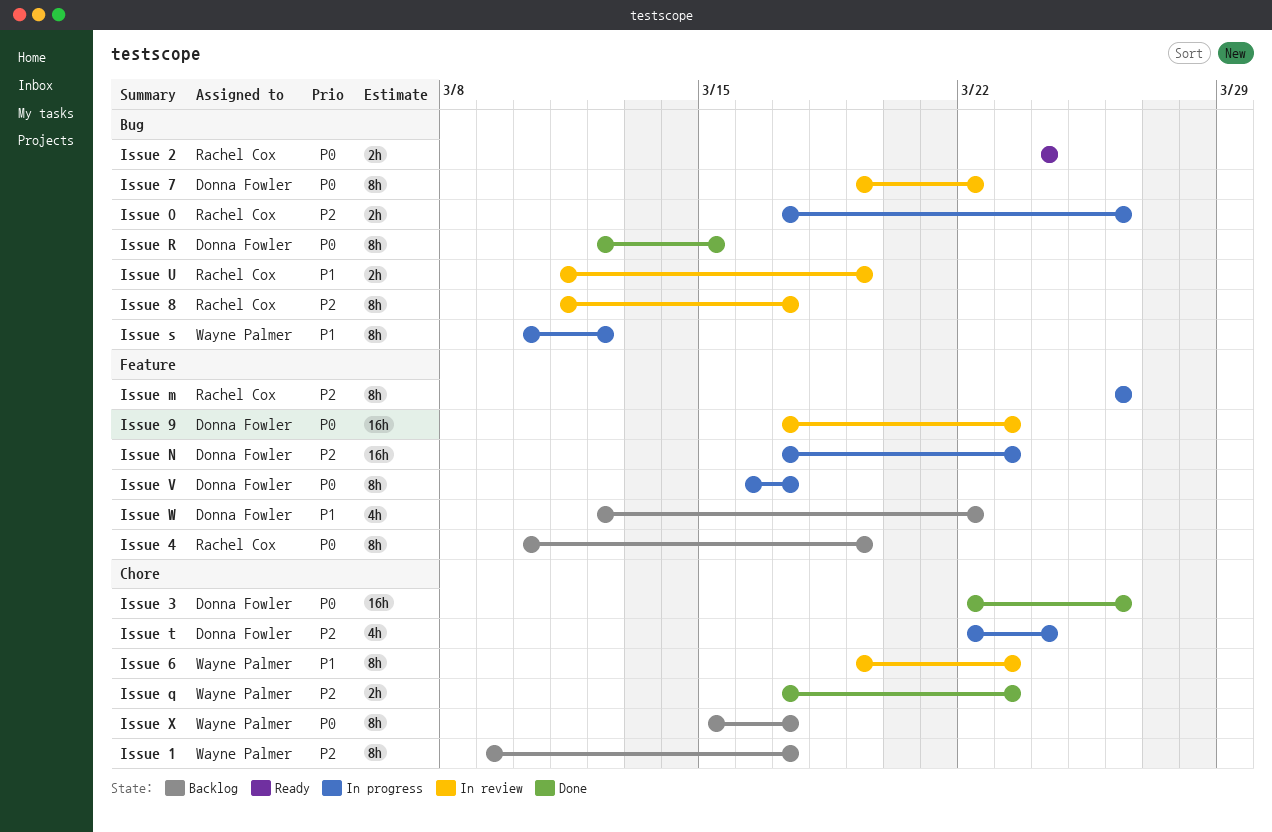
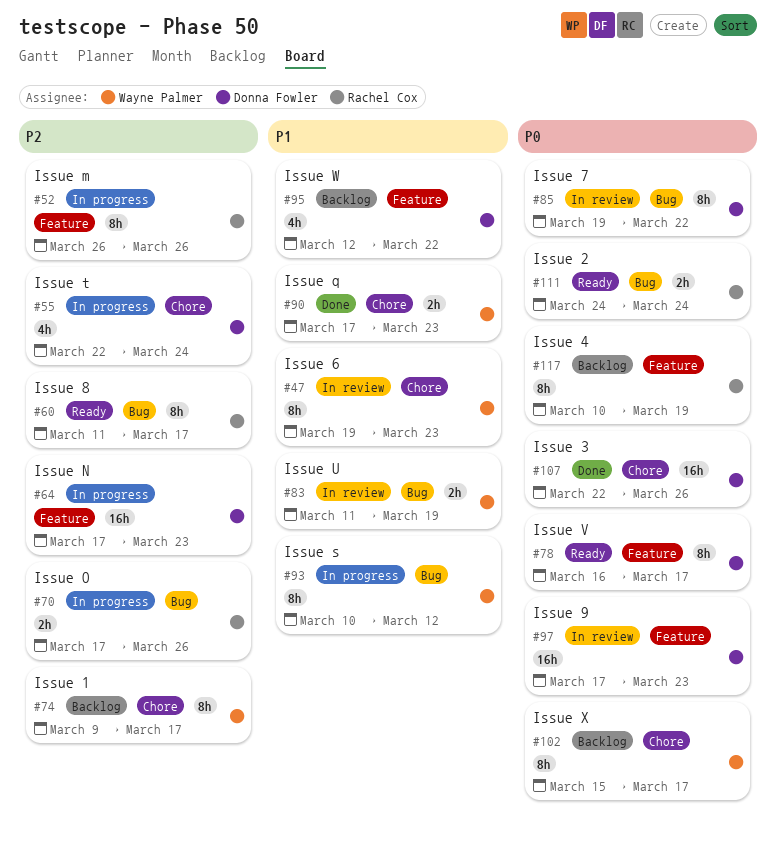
Issue 8, status: In review -> Ready
Issue q, priority: P2 -> P1
Issue R: present -> none
Issue U, owner: Rachel Cox -> Wayne Palmer
Issue V, status: In progress -> Ready

